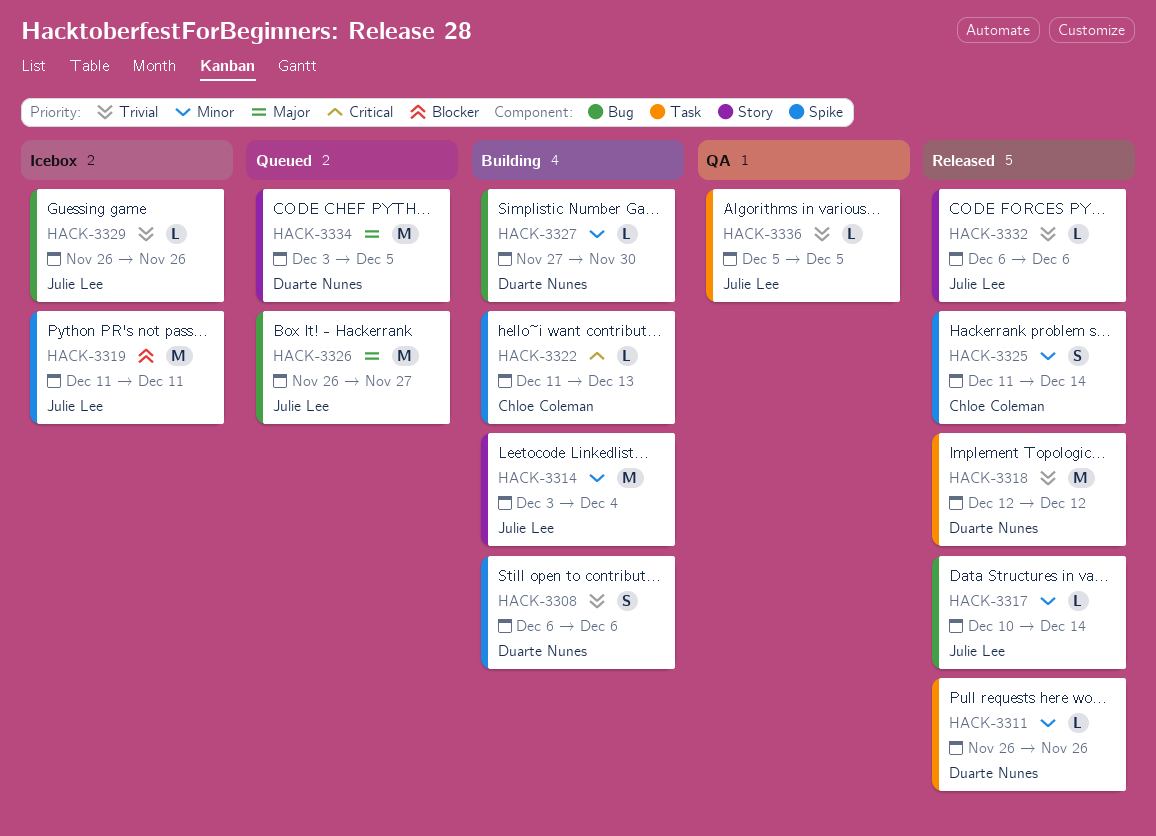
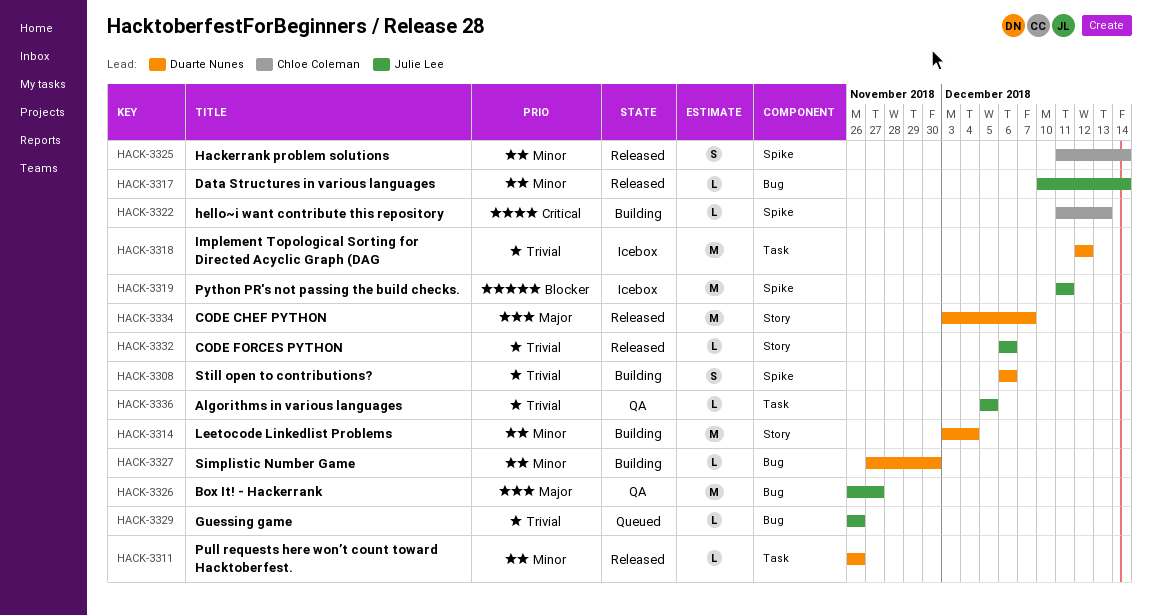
HACK-3314, owner: Julie Lee -> Duarte Nunes
HACK-3318, status: Released -> Icebox
HACK-3326, status: Queued -> QA
HACK-3329, status: Icebox -> Queued
HACK-3334, status: Queued -> Released
HACK-3334, due: Dec 5 -> Dec 7

